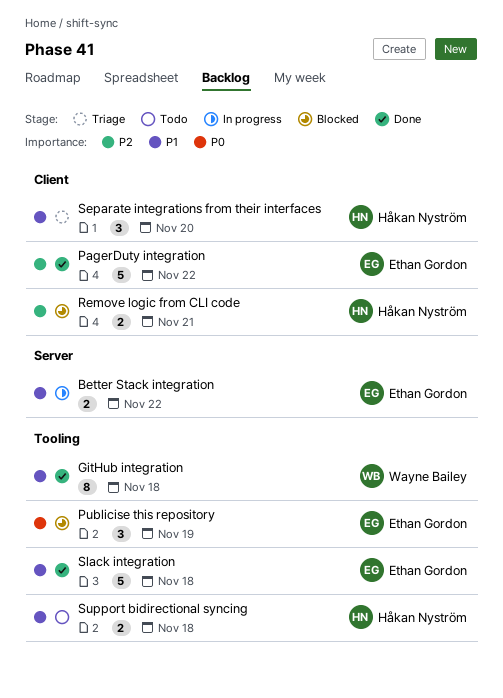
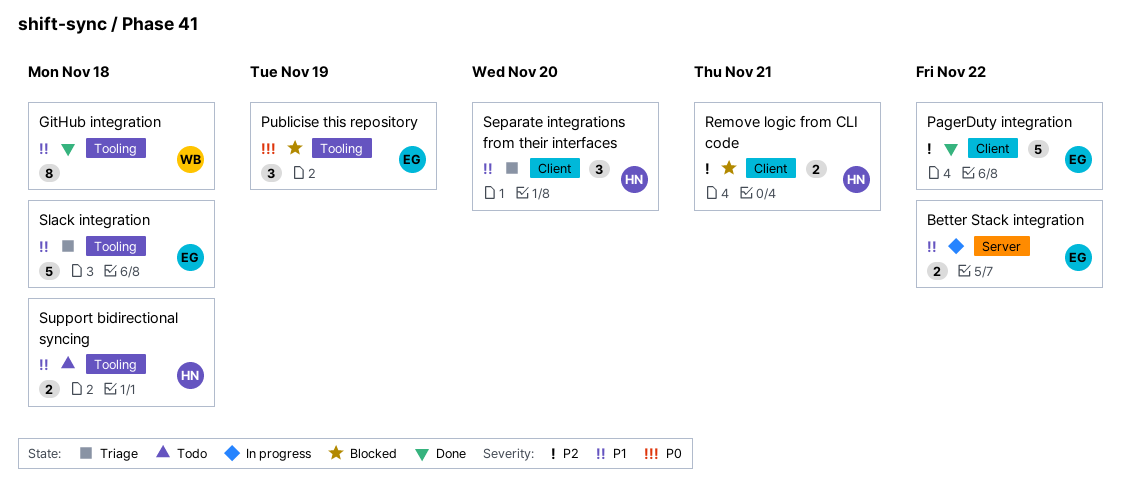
Slack integration, status: Done -> Triage

